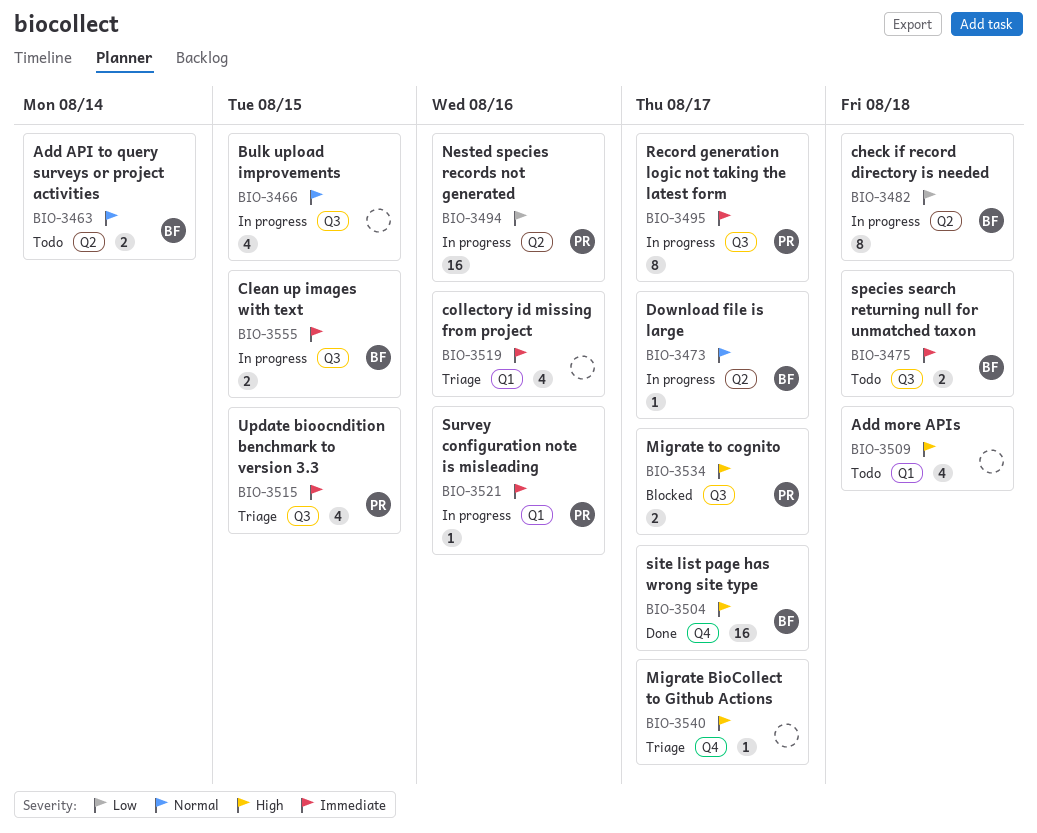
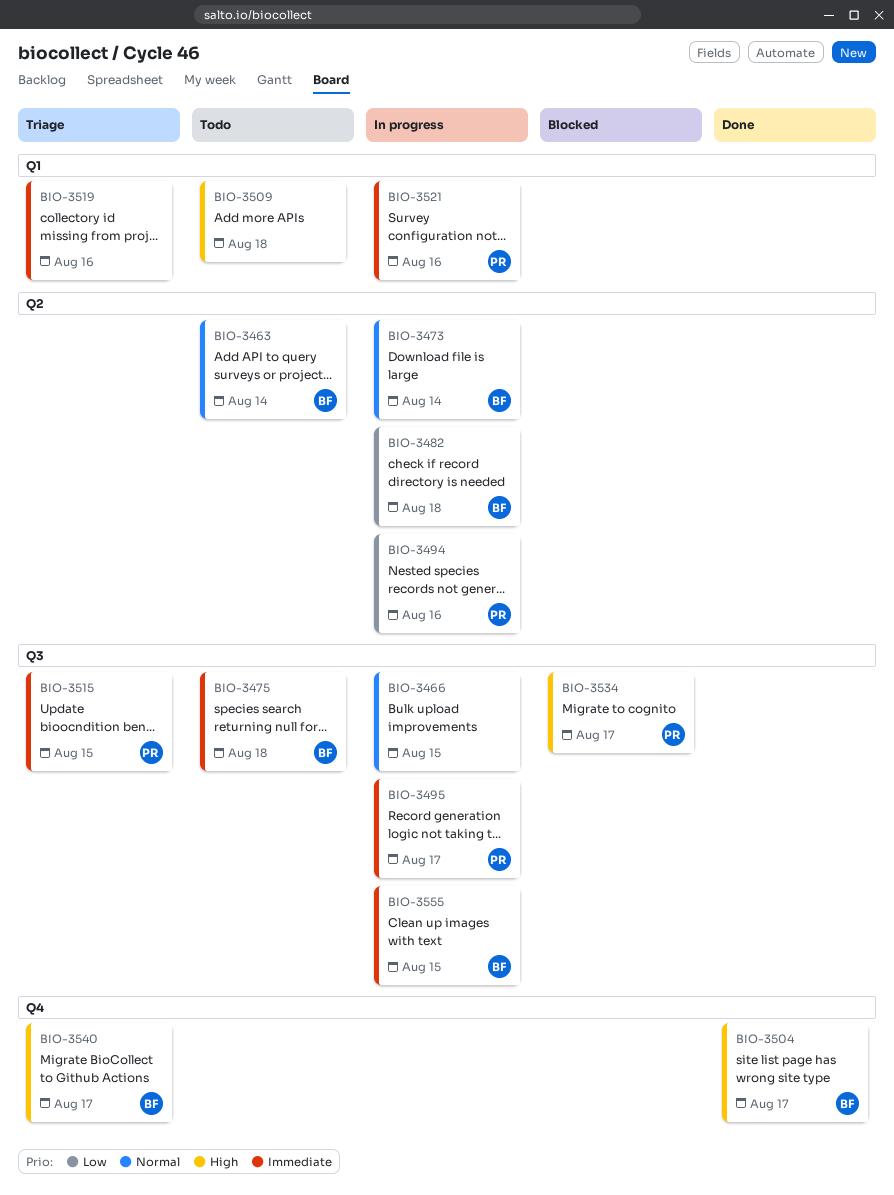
BIO-3473, due: Aug 17 -> Aug 14
BIO-3540, owner: none -> BF

